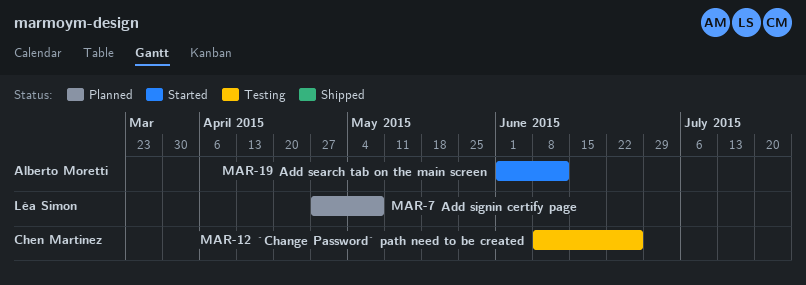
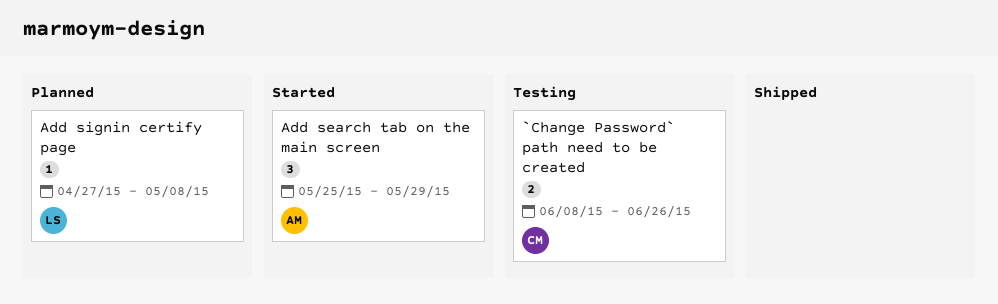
Add search tab on the main screen, start: Jun 1 -> May 25
Add search tab on the main screen, due: Jun 12 -> May 29

